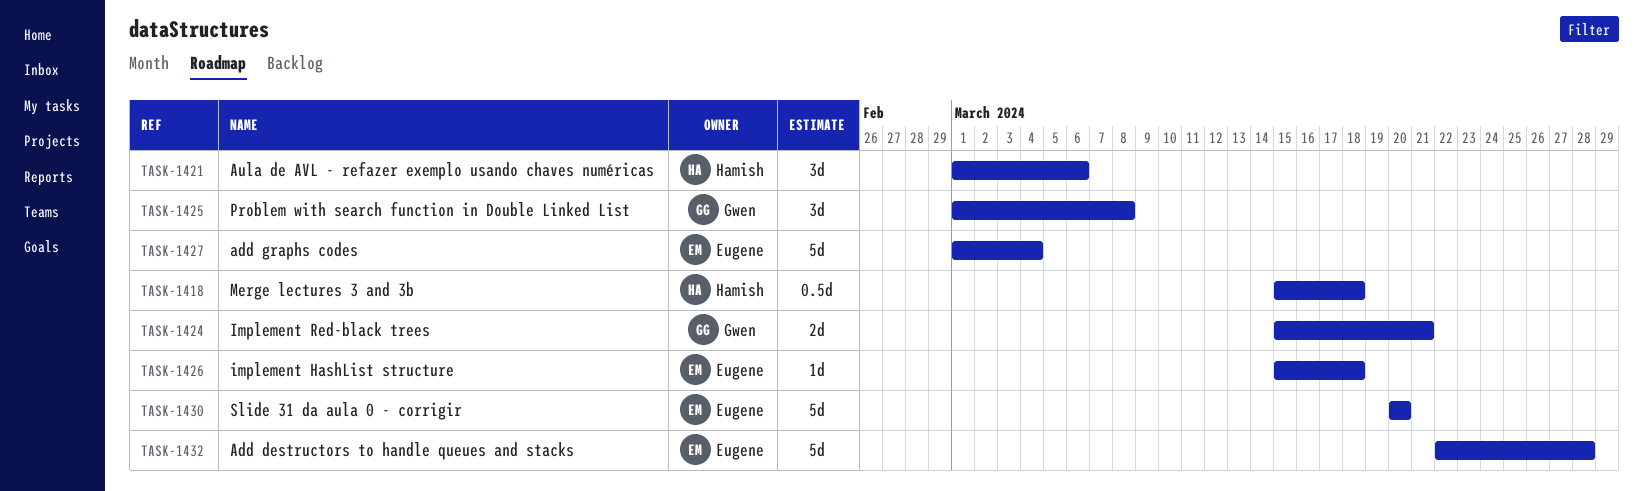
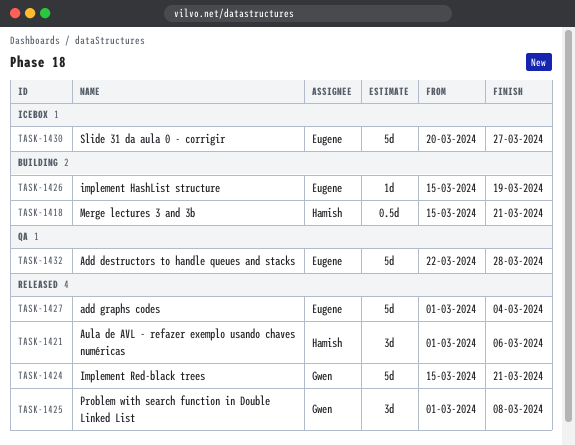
TASK-1418, due: Mar 18 -> Mar 21
TASK-1424, estimate: 2d -> 5d
TASK-1426, due: Mar 18 -> Mar 19
TASK-1430, due: Mar 20 -> Mar 27

